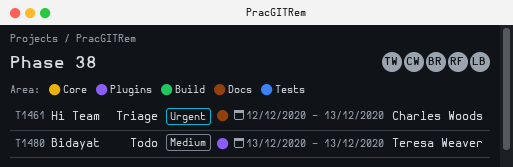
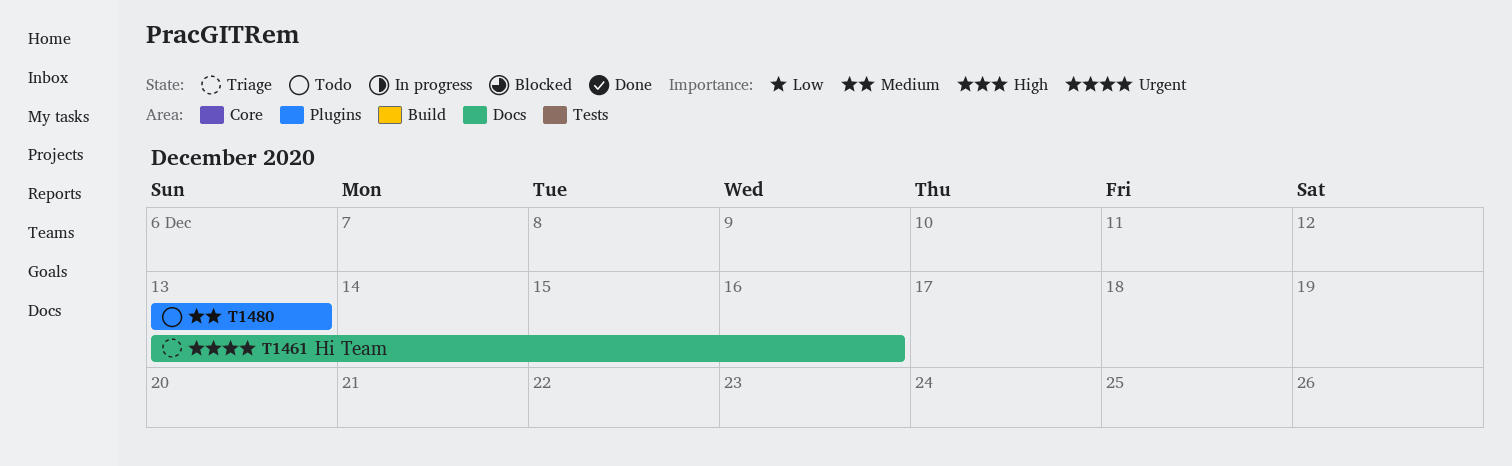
T1461, start: Dec 12 -> Dec 13
T1461, due: Dec 13 -> Dec 16

